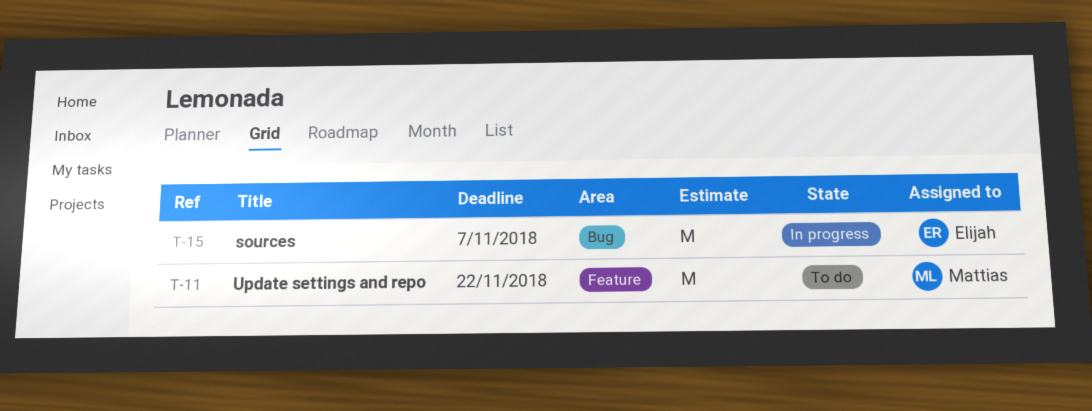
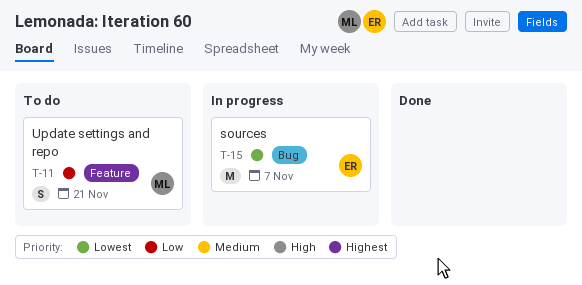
T-11, estimate: M -> S
T-11, due: Nov 22 -> Nov 21

